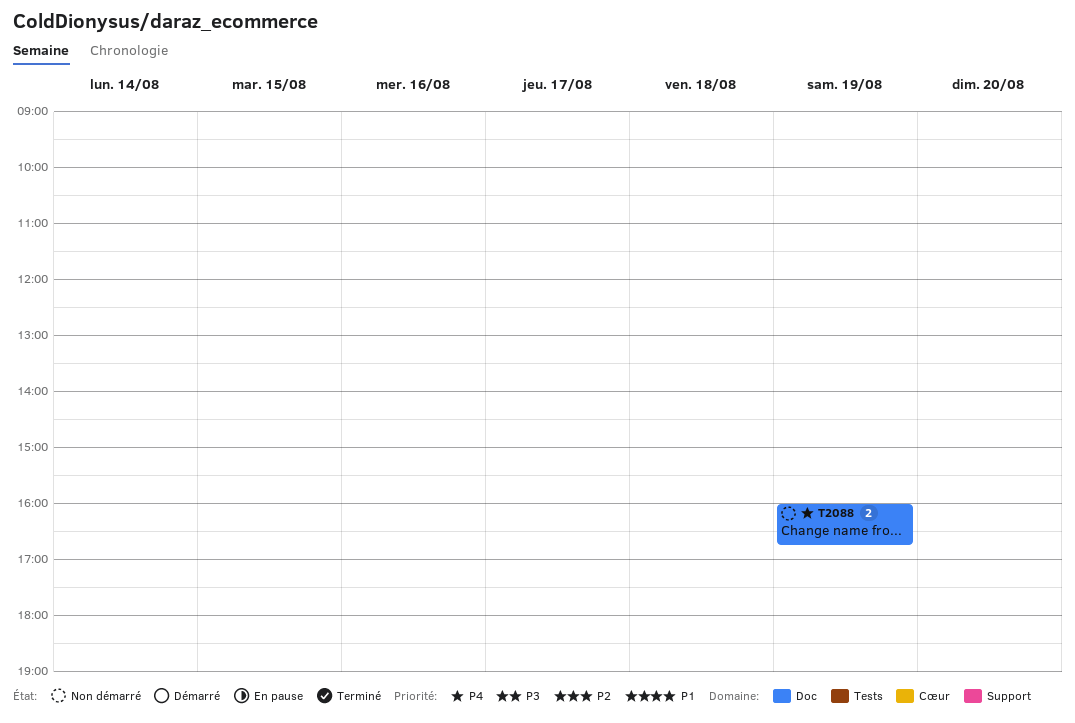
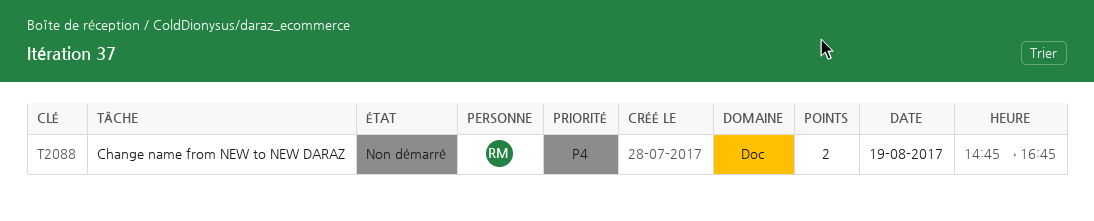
T2088, begins: 16:00 -> 14:45

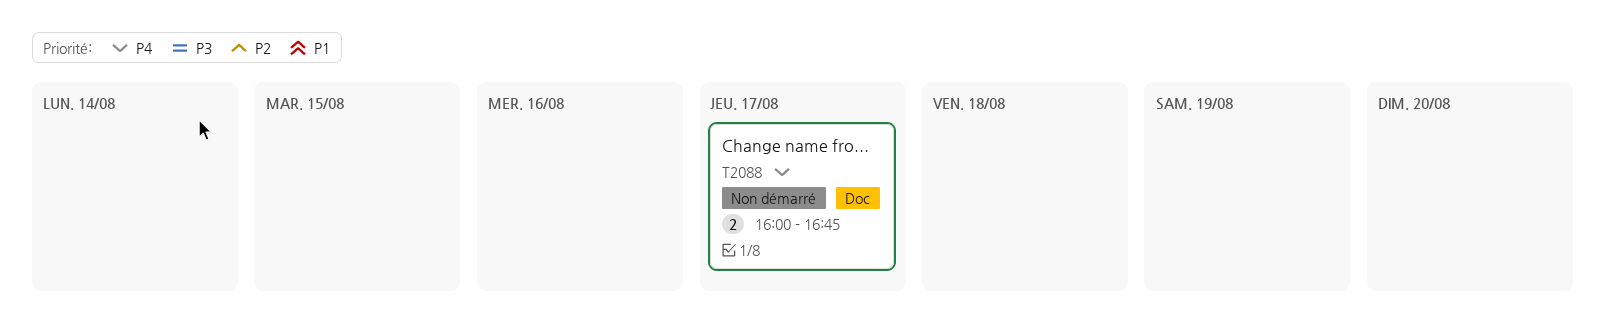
T2088, day: Aug 19 -> Aug 17
T2088, begins: 14:45 -> 16:00

